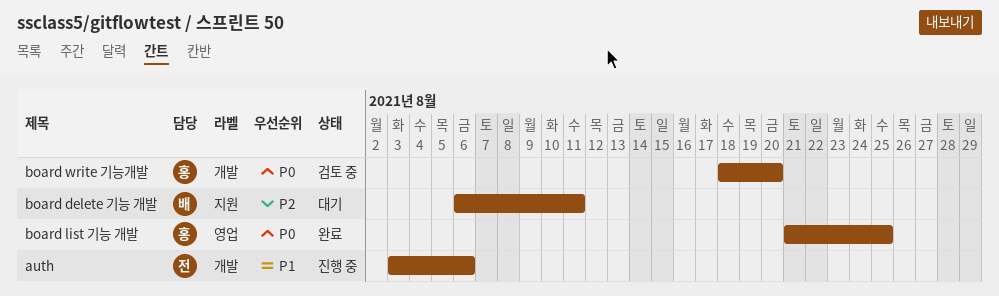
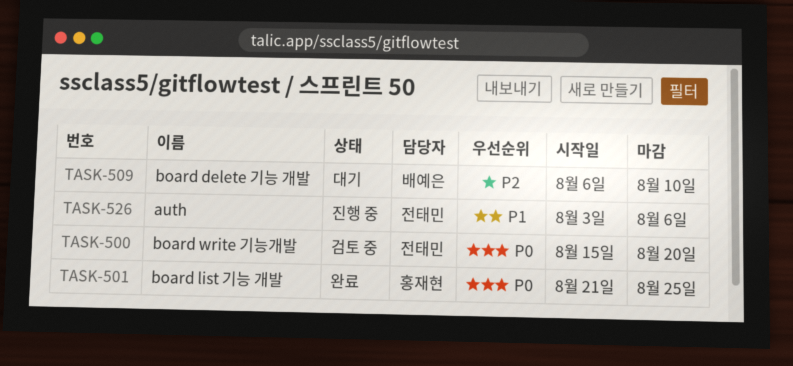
board delete 기능 개발, due: Aug 11 -> Aug 10
board write 기능개발, owner: 홍재현 -> 전태민
board write 기능개발, start: Aug 18 -> Aug 15

